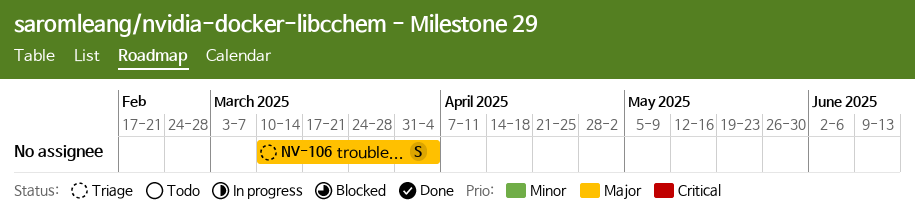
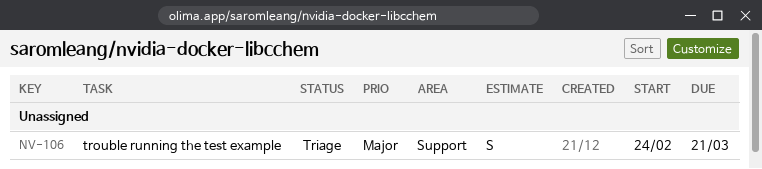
NV-106, start: Mar 10 -> Feb 24
NV-106, due: Apr 4 -> Mar 21

